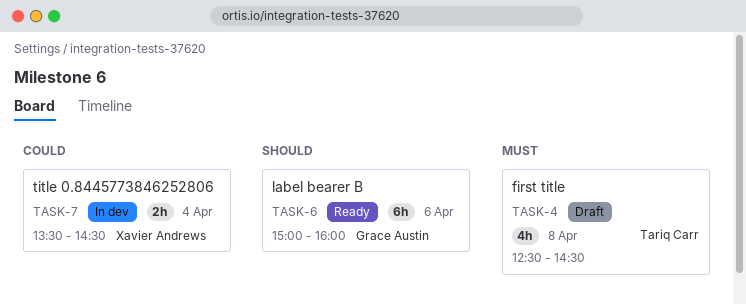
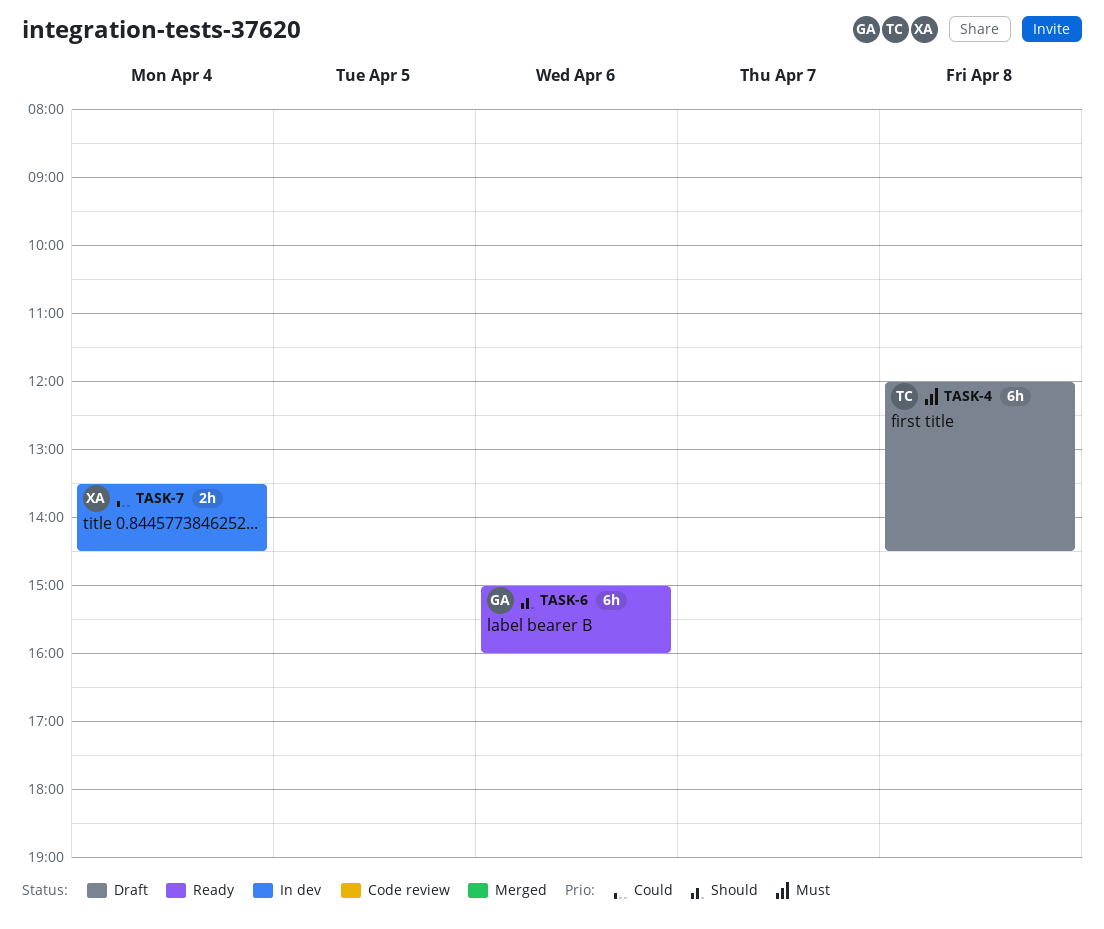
TASK-4, estimate: 4h -> 6h
TASK-4, begins: 12:30 -> 12:00

